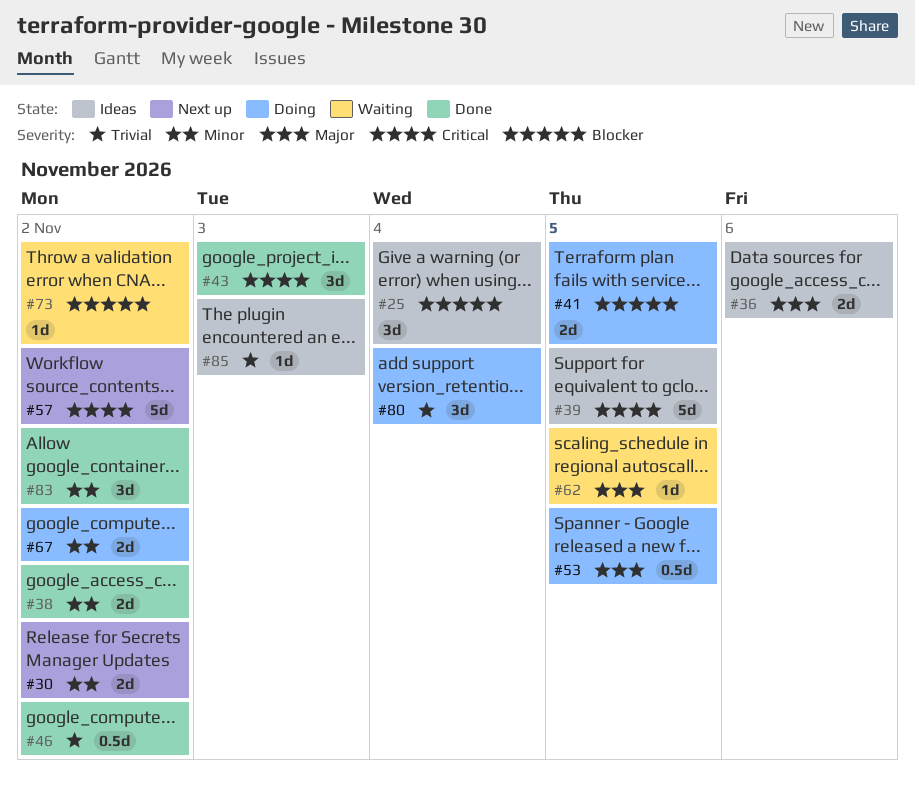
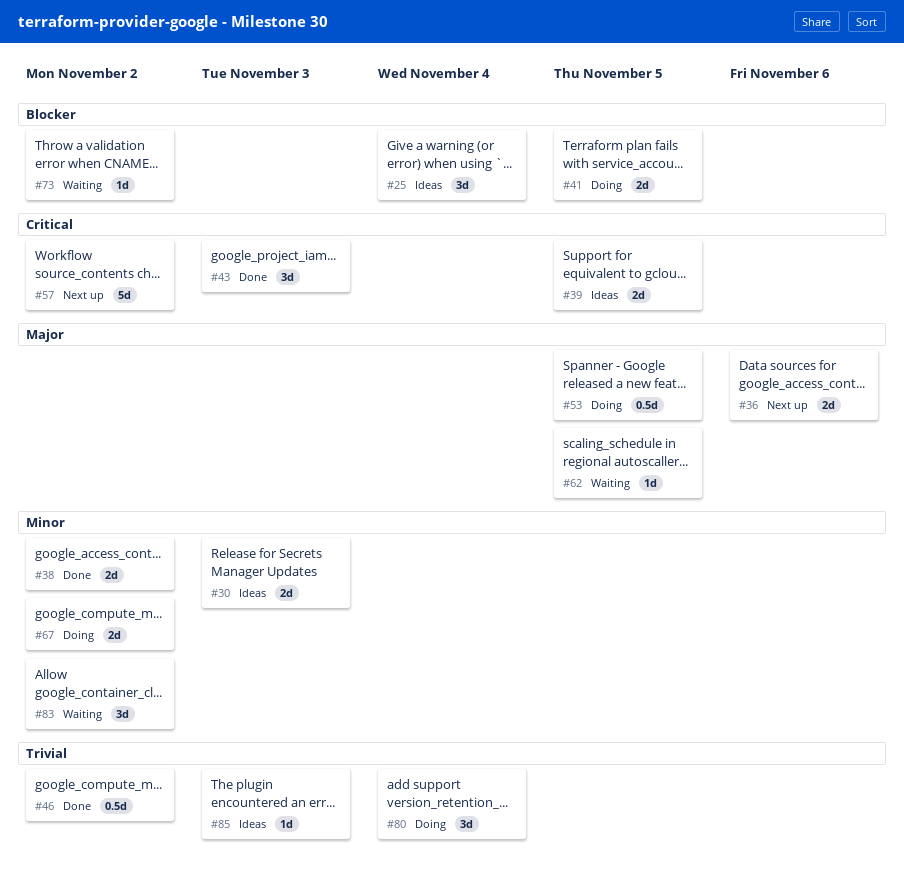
#30, status: Next up -> Ideas
#30, due: Nov 2 -> Nov 3
#36, status: Ideas -> Next up
#39, estimate: 5d -> 2d
#83, status: Done -> Waiting

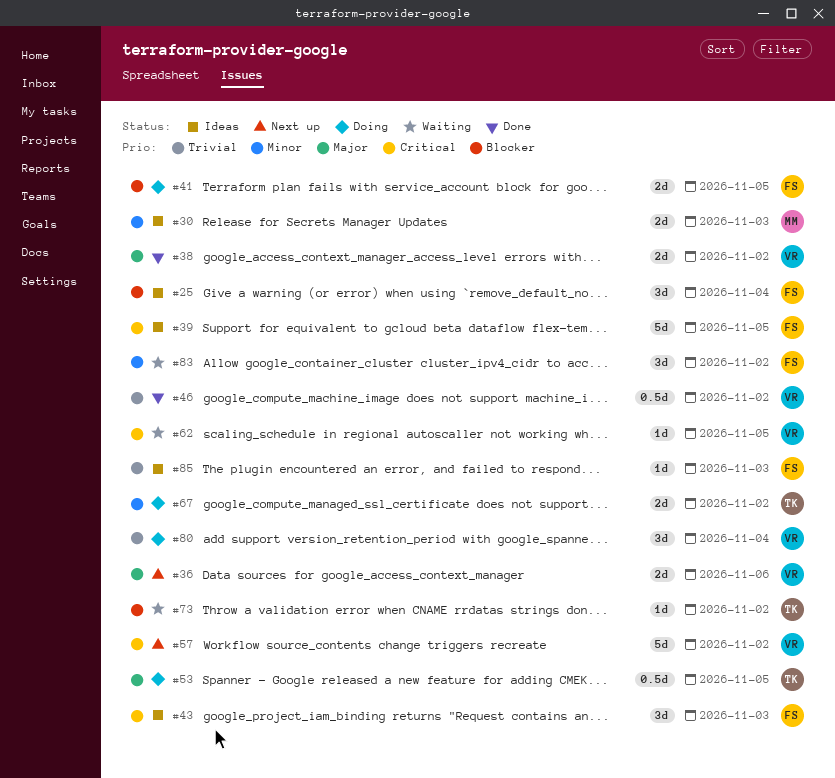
#38, priority: Minor -> Major
#39, estimate: 2d -> 5d
#43, status: Done -> Ideas
#62, priority: Major -> Critical

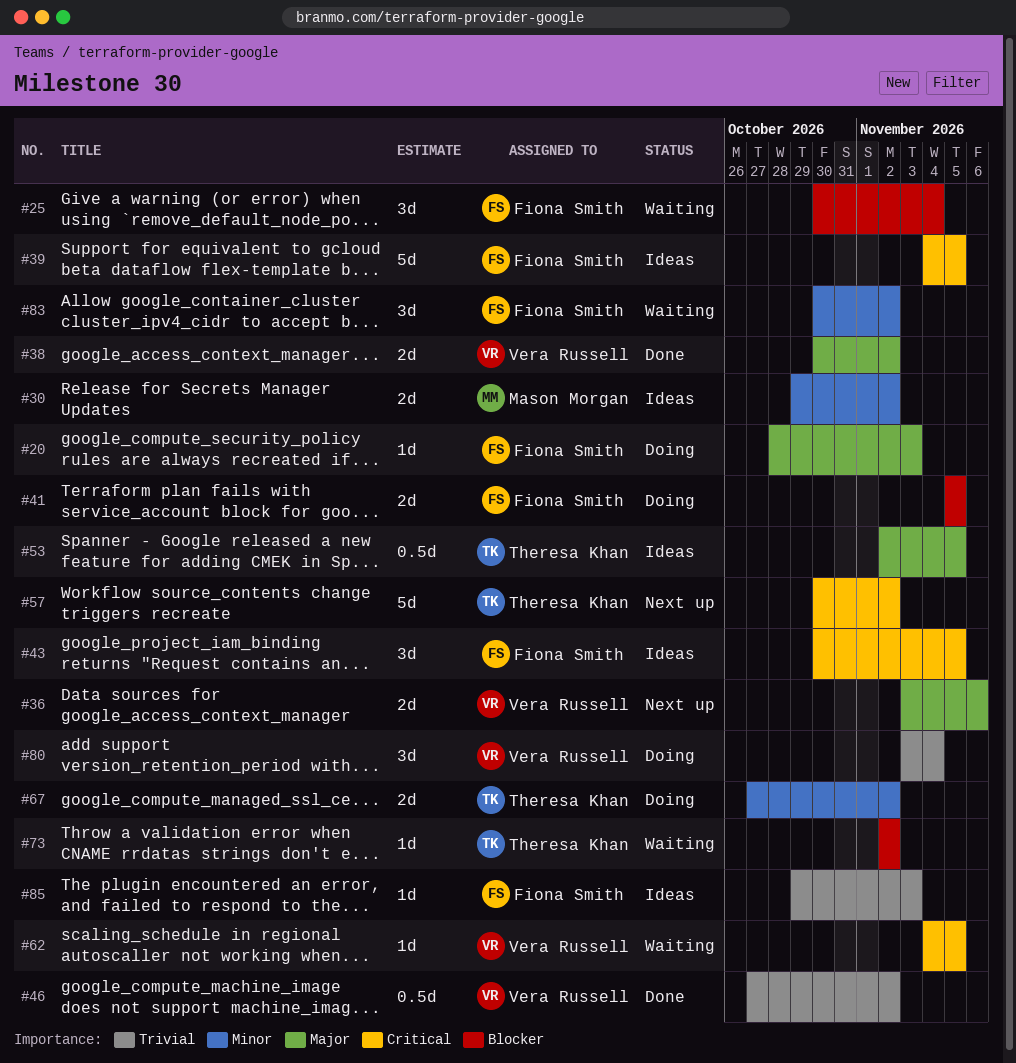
#20: none -> present
#25, status: Ideas -> Waiting
#30, due: Nov 3 -> Nov 2
#43, due: Nov 3 -> Nov 5
#53, status: Doing -> Ideas
#57, owner: Vera Russell -> Theresa Khan

